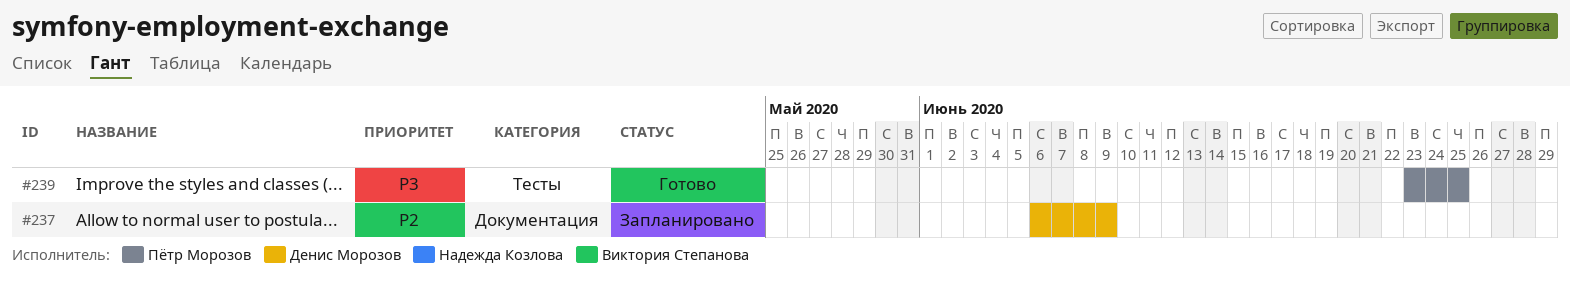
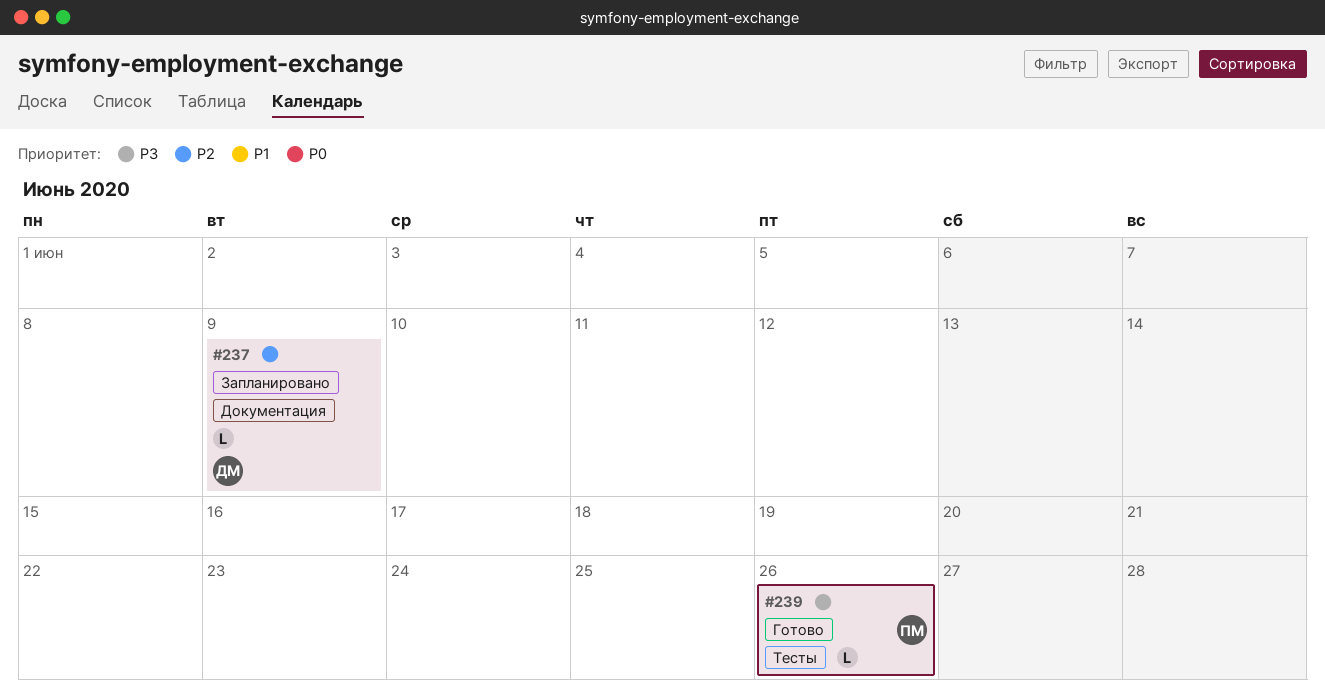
#239, due: Jun 25 -> Jun 26

